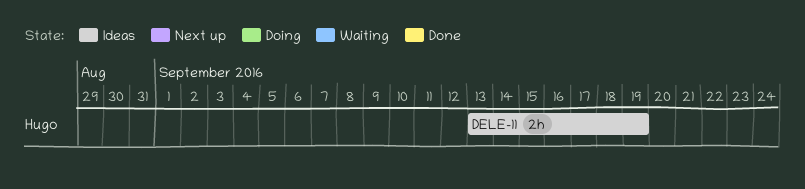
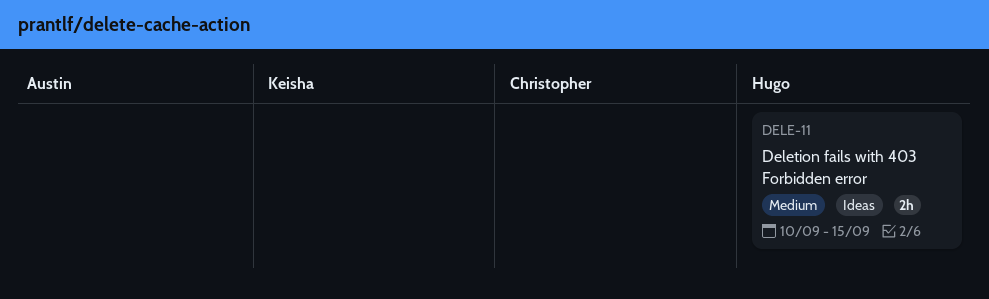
DELE-11, start: Sep 13 -> Sep 10
DELE-11, due: Sep 19 -> Sep 15

